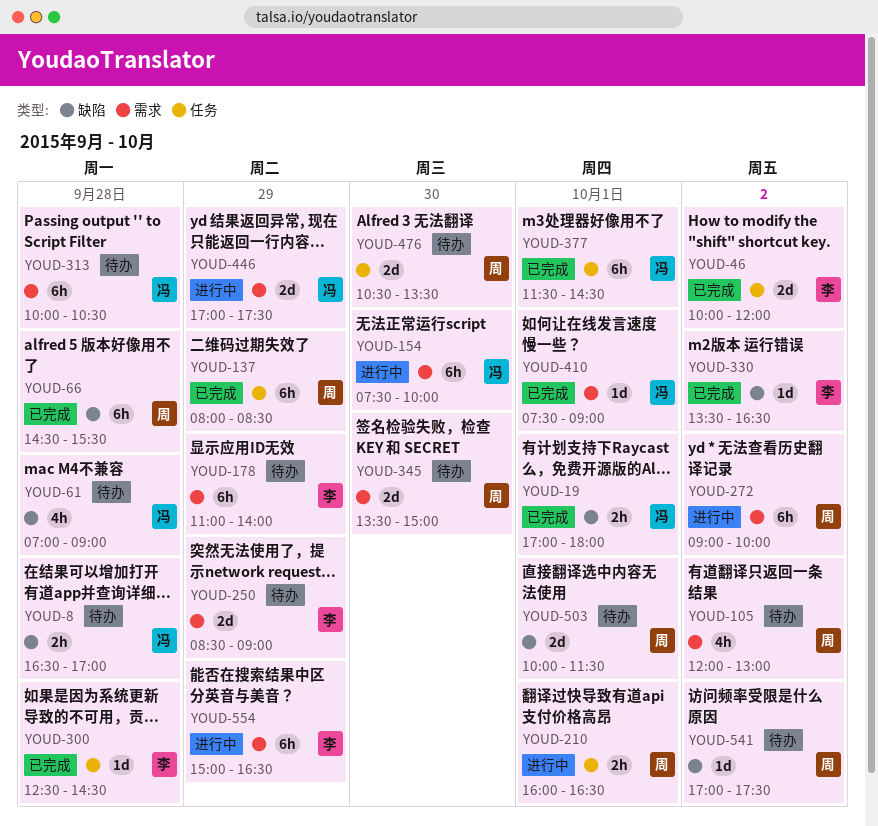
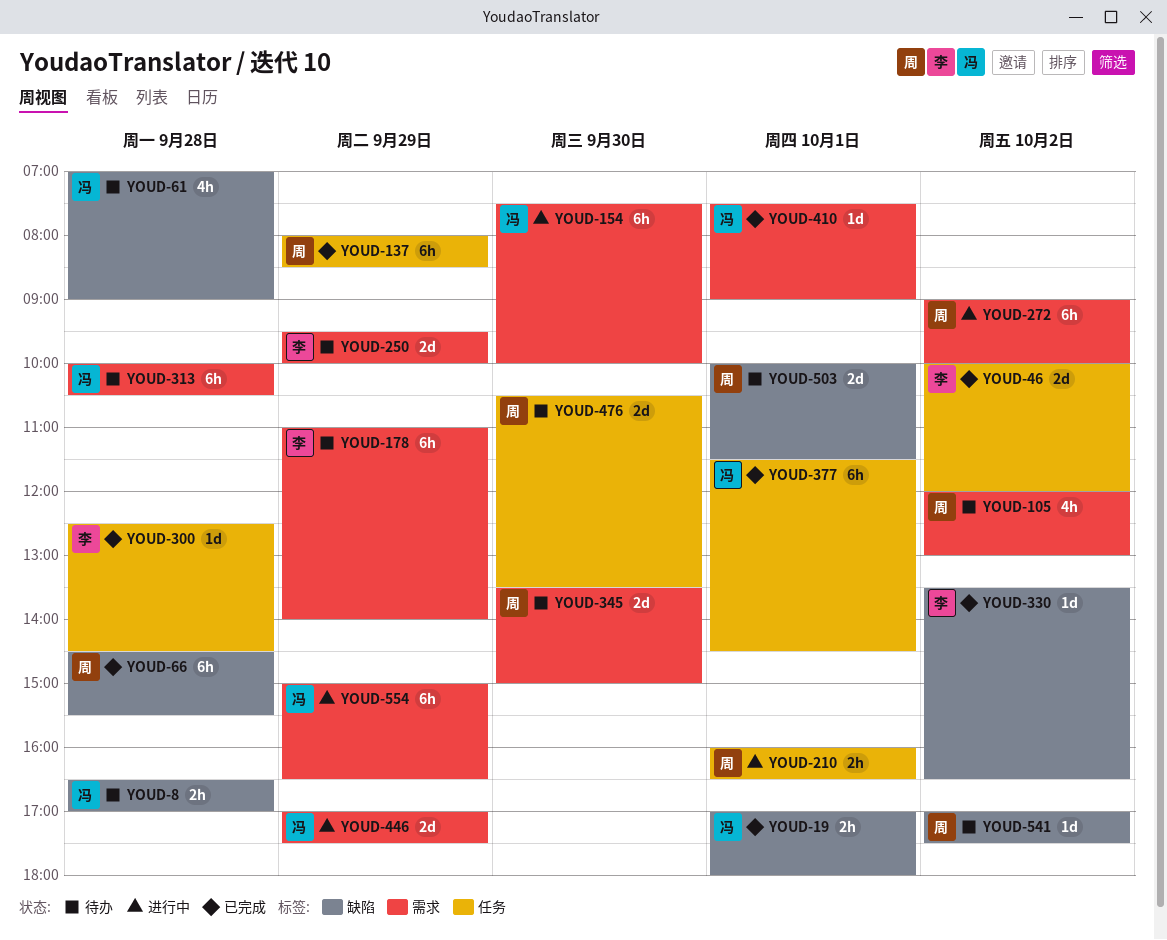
YOUD-250, begins: 08:30 -> 09:30
YOUD-250, ends: 09:00 -> 10:00
YOUD-554, owner: 李 -> 冯

